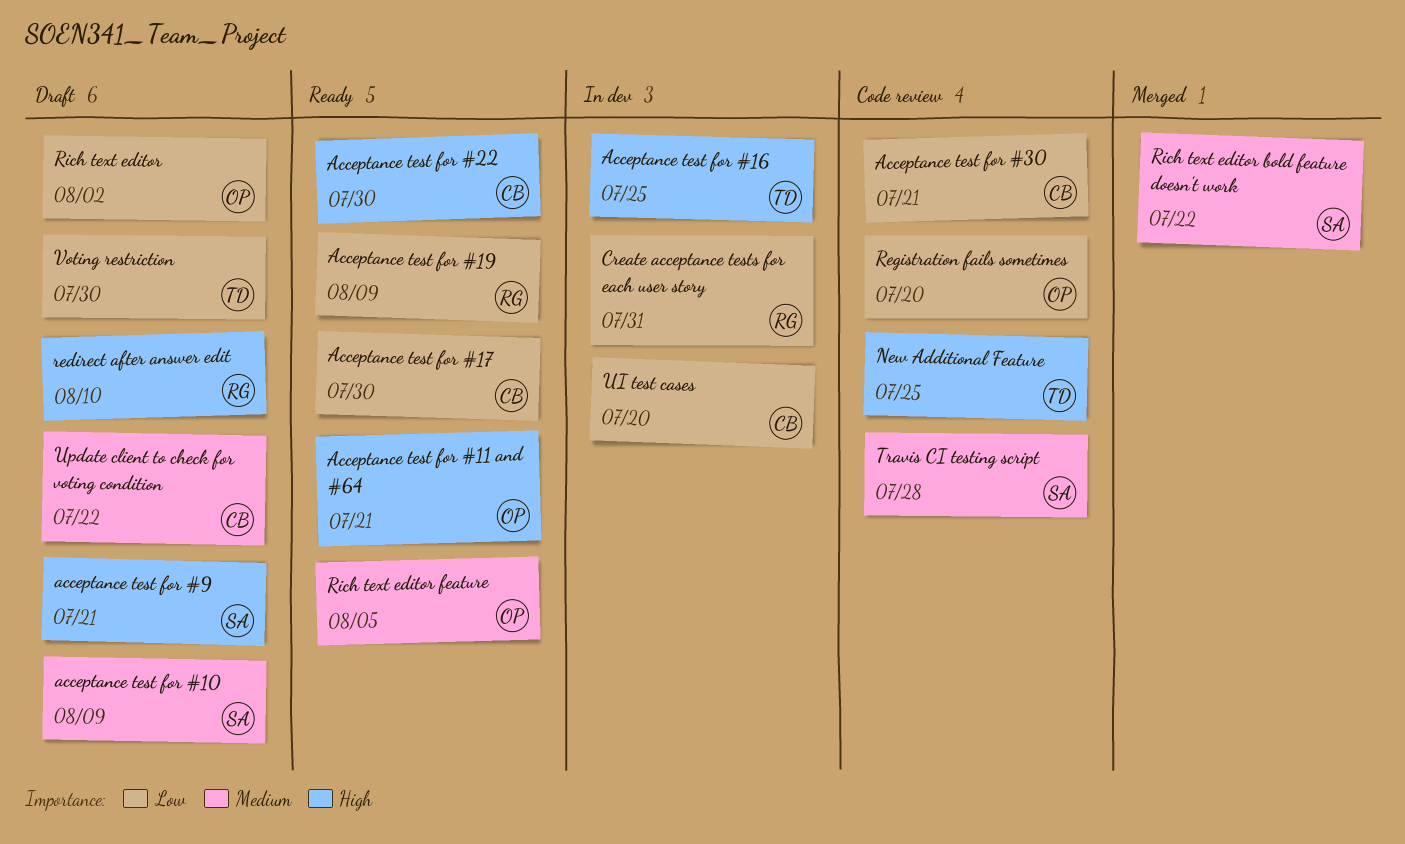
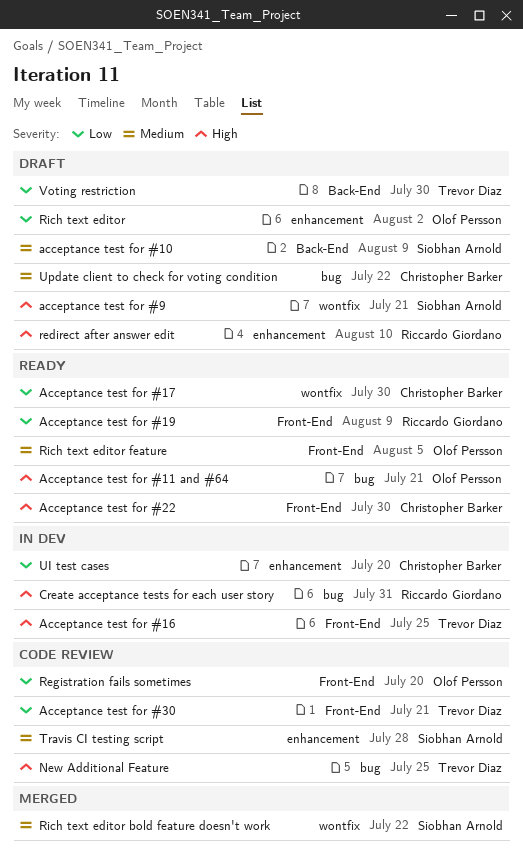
Acceptance test for #30, owner: Christopher Barker -> Trevor Diaz
Create acceptance tests for each user story, priority: Low -> High

